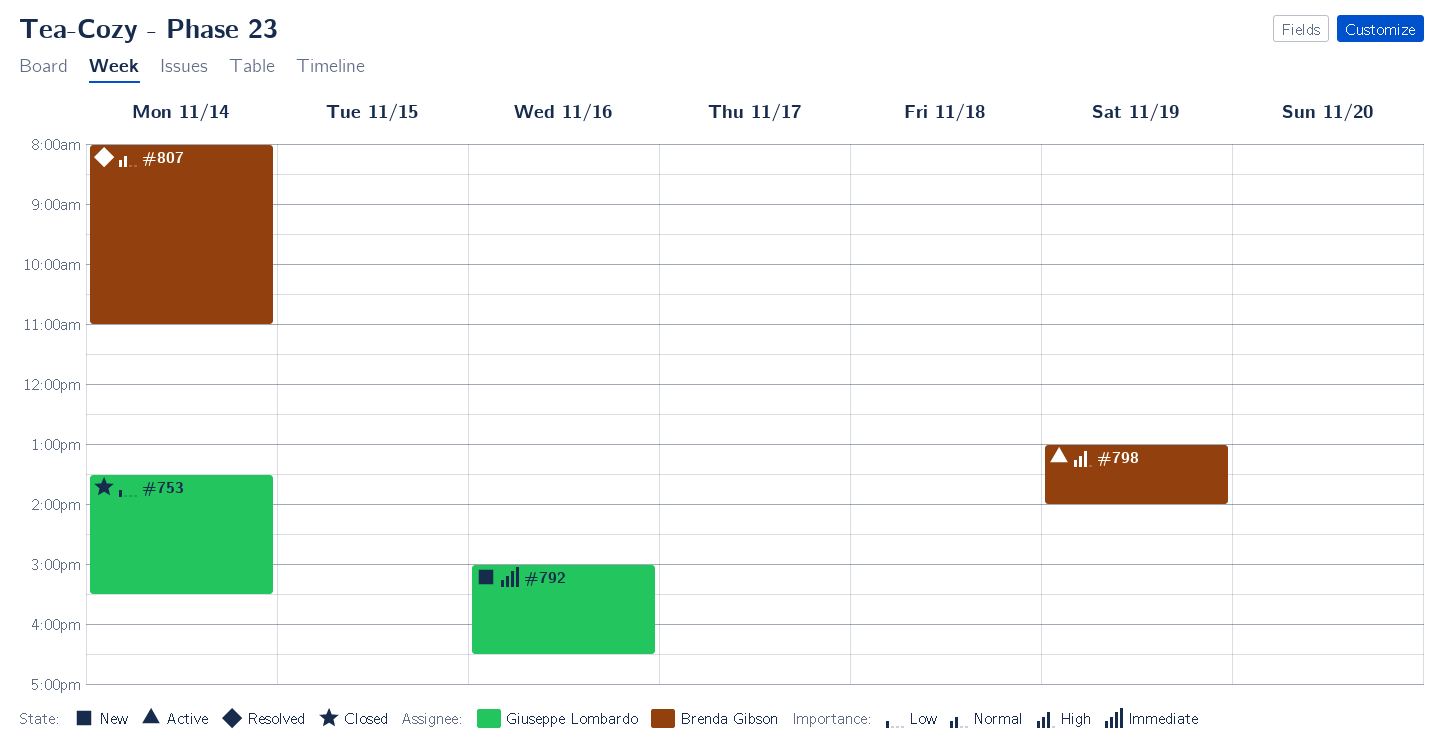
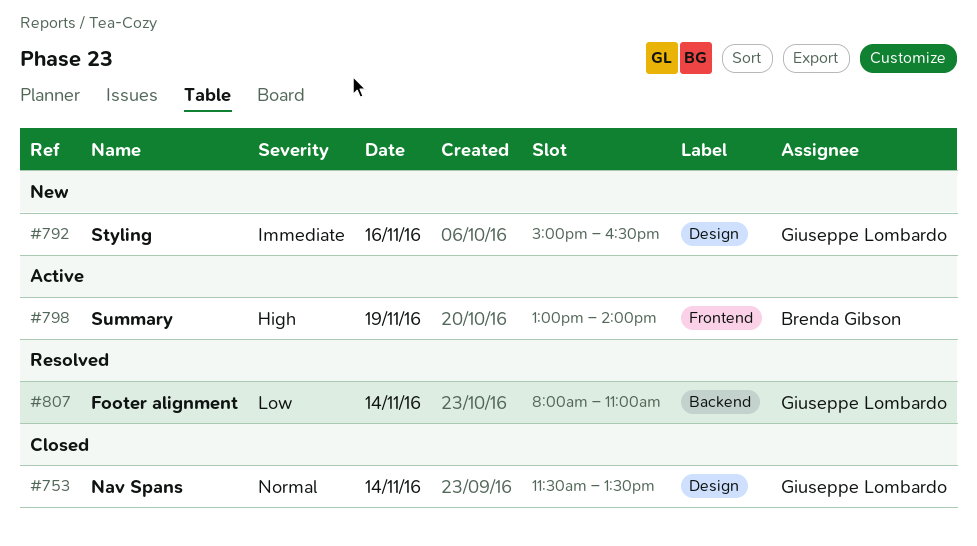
#753, priority: Low -> Normal
#753, begins: 13:30 -> 11:30
#753, ends: 15:30 -> 13:30
#807, owner: Brenda Gibson -> Giuseppe Lombardo
#807, priority: Normal -> Low

